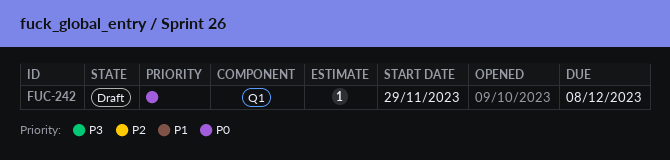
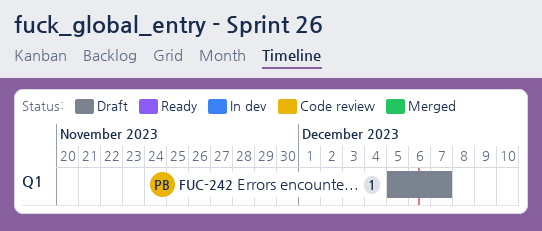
FUC-242, start: Nov 29 -> Dec 5
FUC-242, due: Dec 8 -> Dec 7

